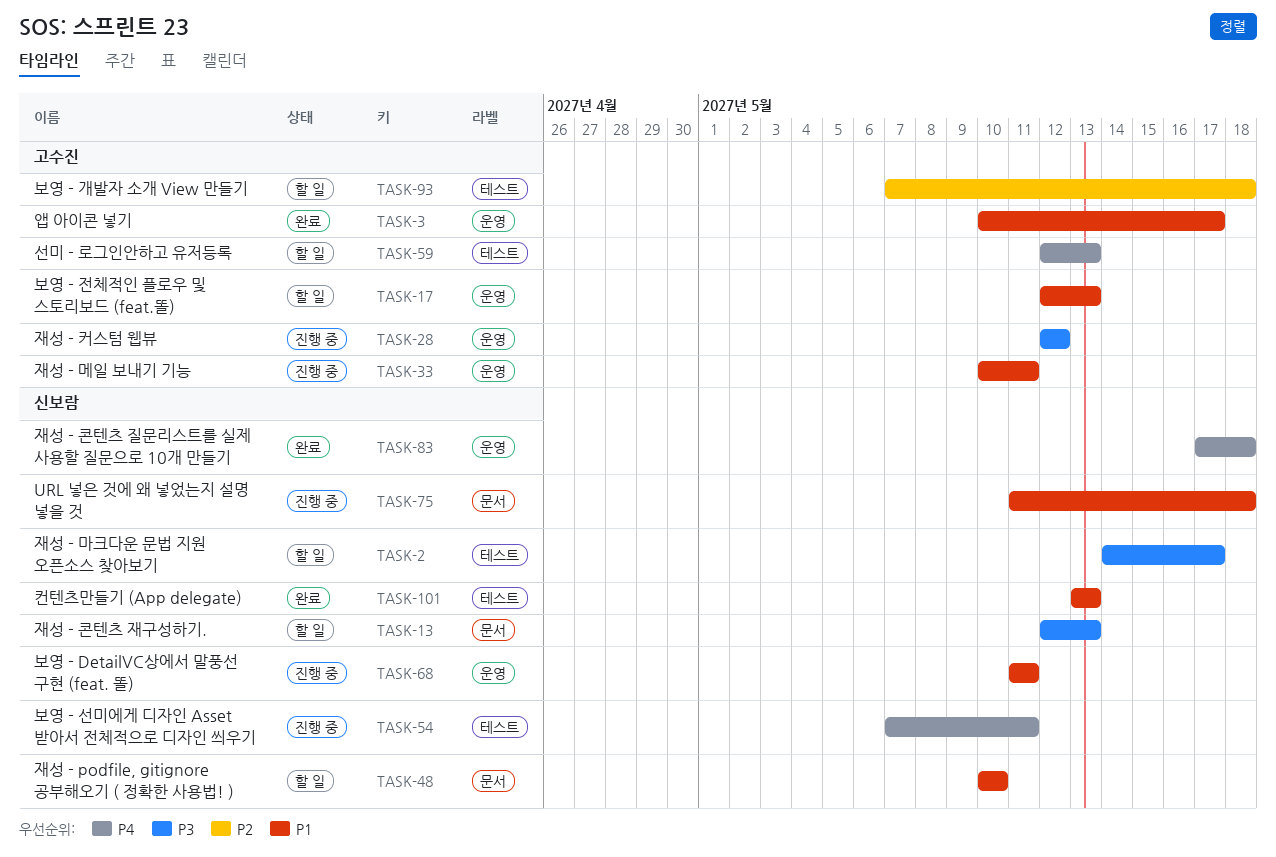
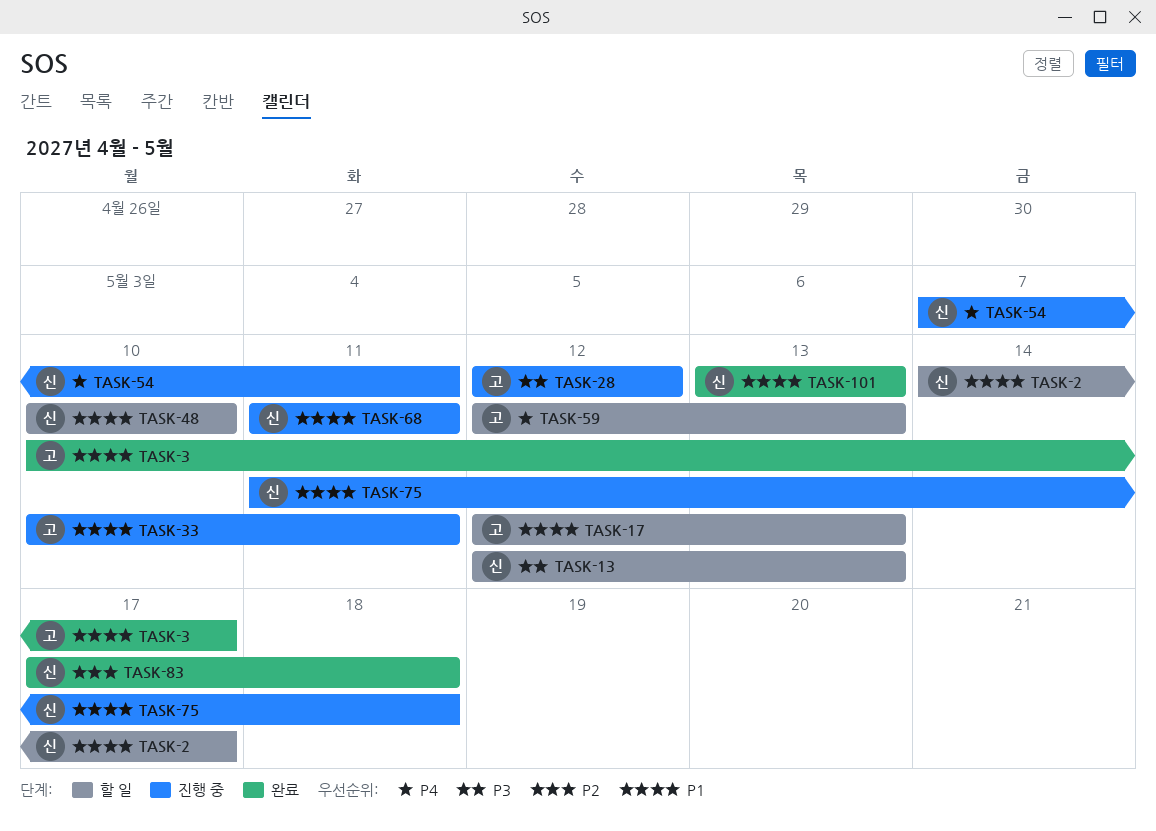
TASK-2, priority: P3 -> P1
TASK-83, priority: P4 -> P2
TASK-93: present -> none

